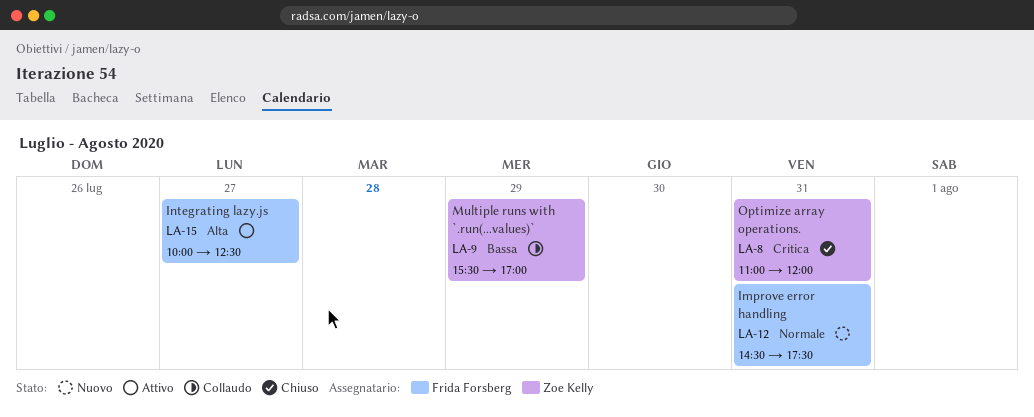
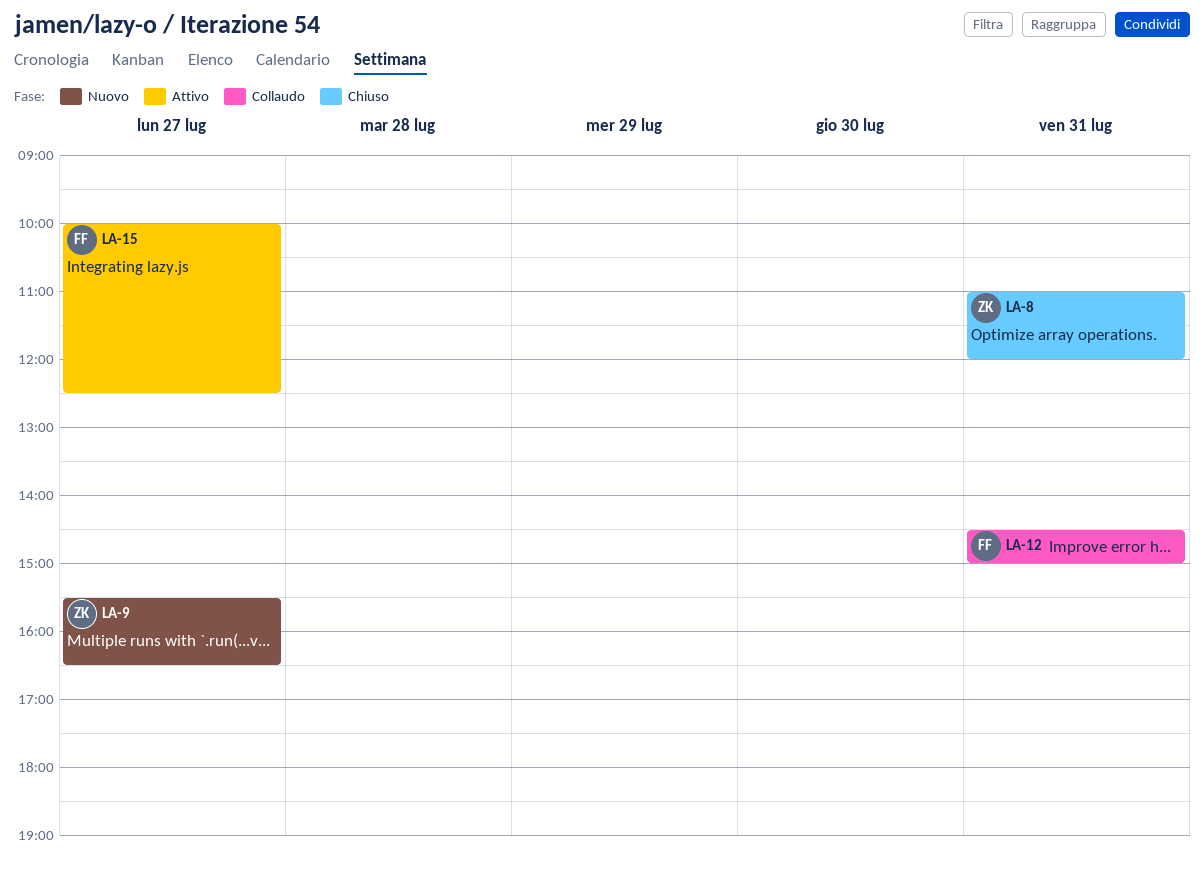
LA-9, status: Collaudo -> Nuovo
LA-9, day: Jul 29 -> Jul 27
LA-9, ends: 17:00 -> 16:30
LA-12, status: Nuovo -> Collaudo
LA-12, ends: 17:30 -> 15:00

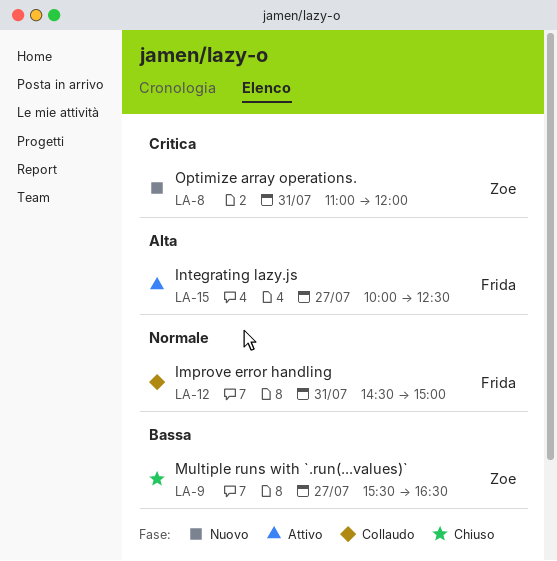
LA-8, status: Chiuso -> Nuovo
LA-9, status: Nuovo -> Chiuso

